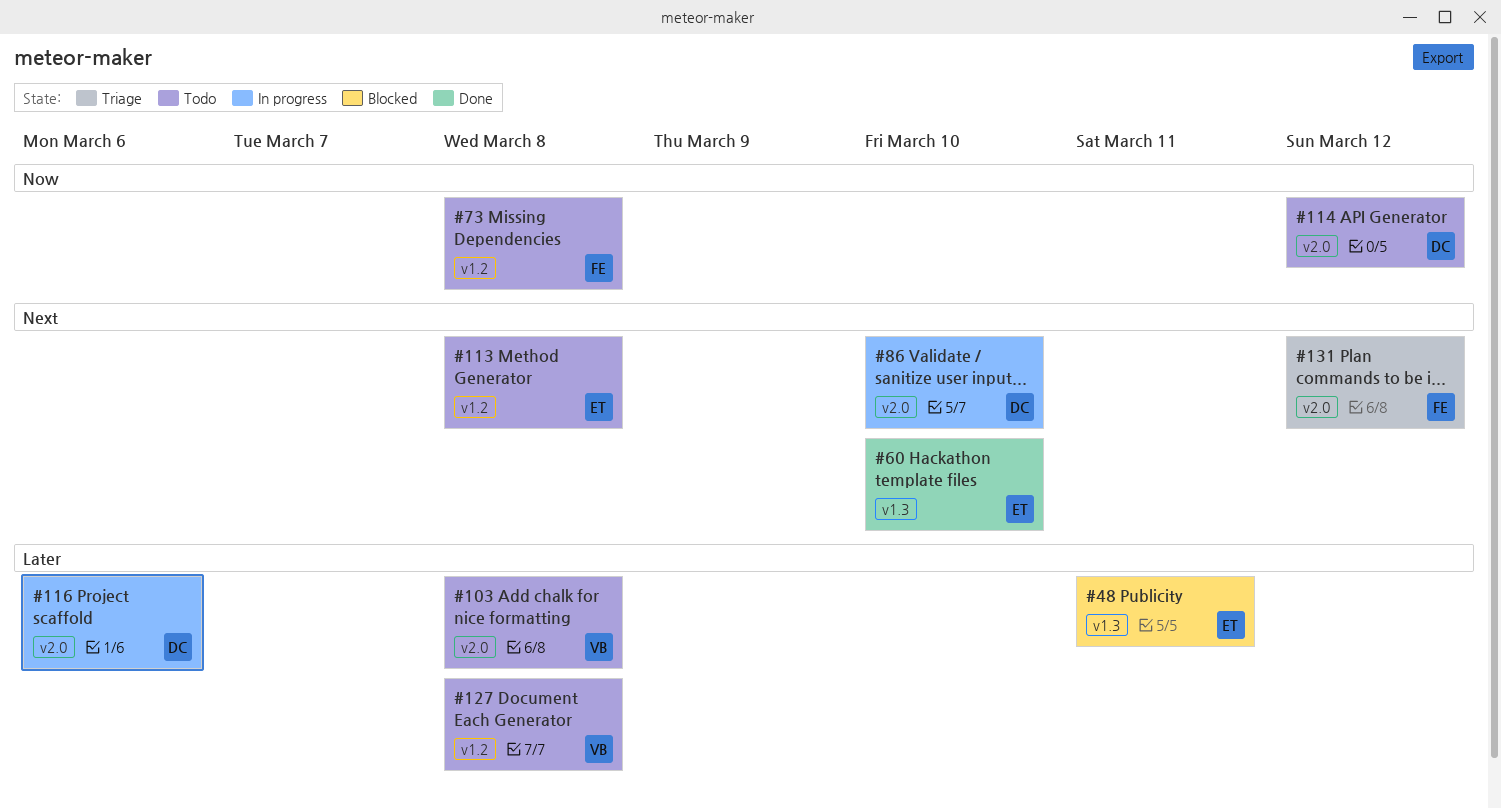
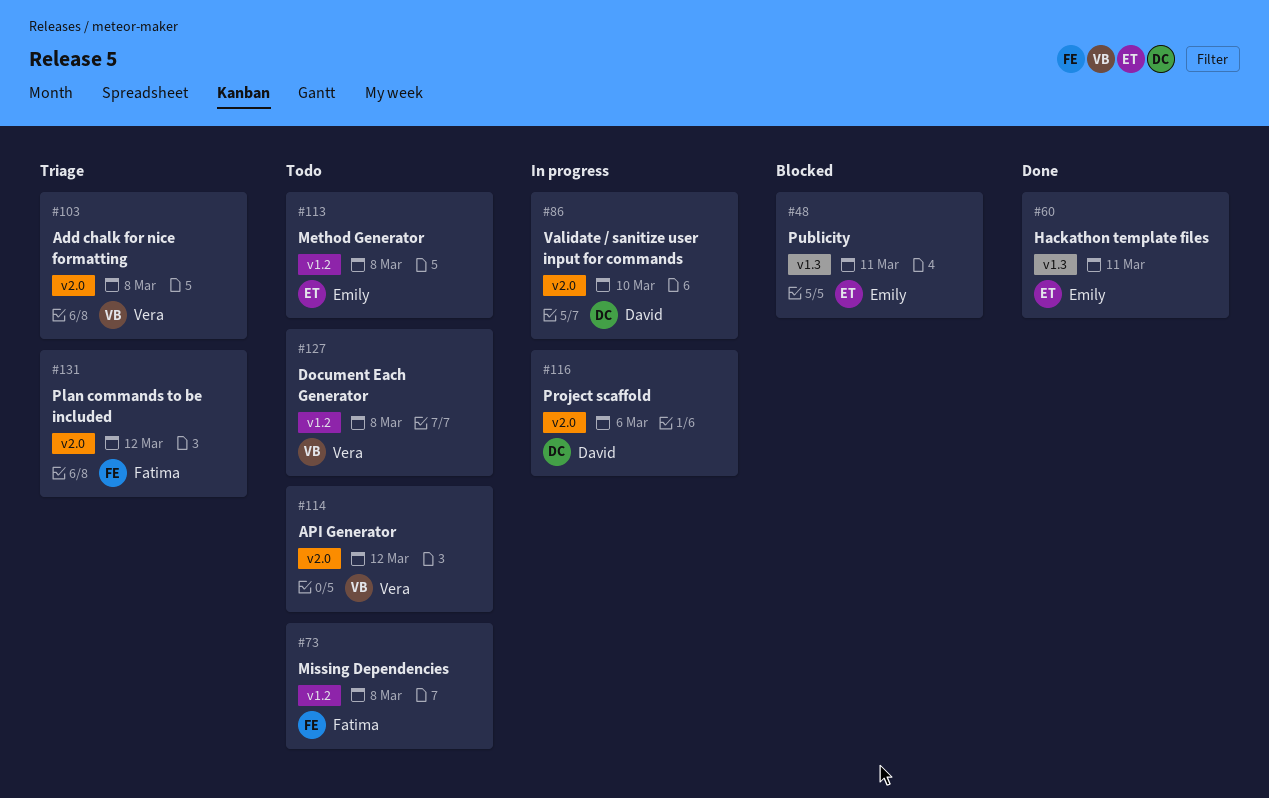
#60, due: Mar 10 -> Mar 11
#103, status: Todo -> Triage
#114, owner: David -> Vera

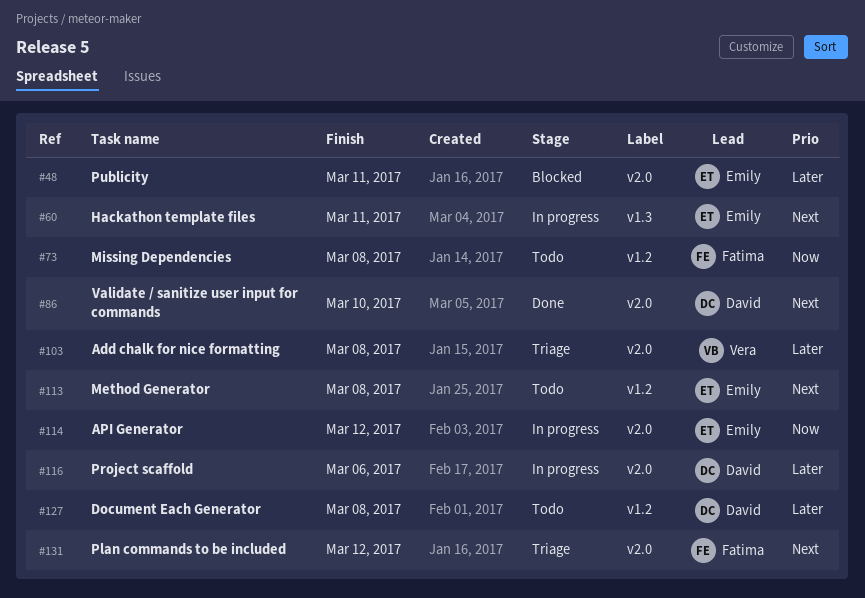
#48, label: v1.3 -> v2.0
#60, status: Done -> In progress
#86, status: In progress -> Done
#114, status: Todo -> In progress
#114, owner: Vera -> Emily
#127, owner: Vera -> David

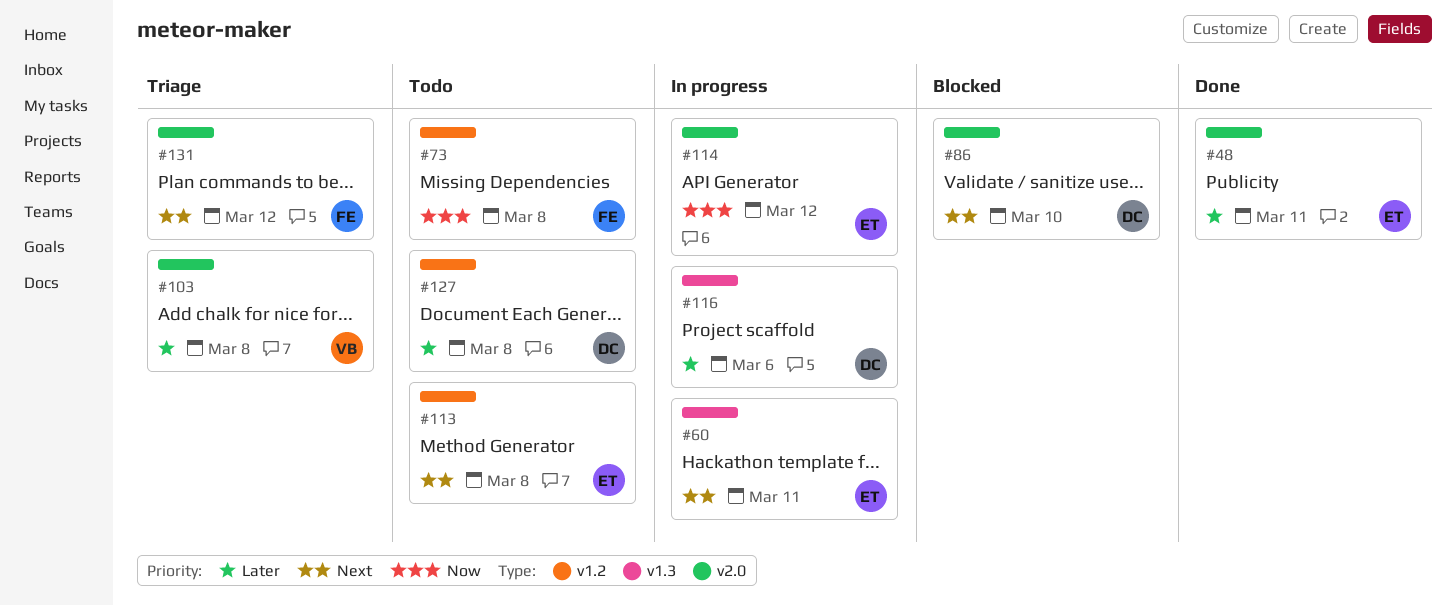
#48, status: Blocked -> Done
#86, status: Done -> Blocked
#116, label: v2.0 -> v1.3

